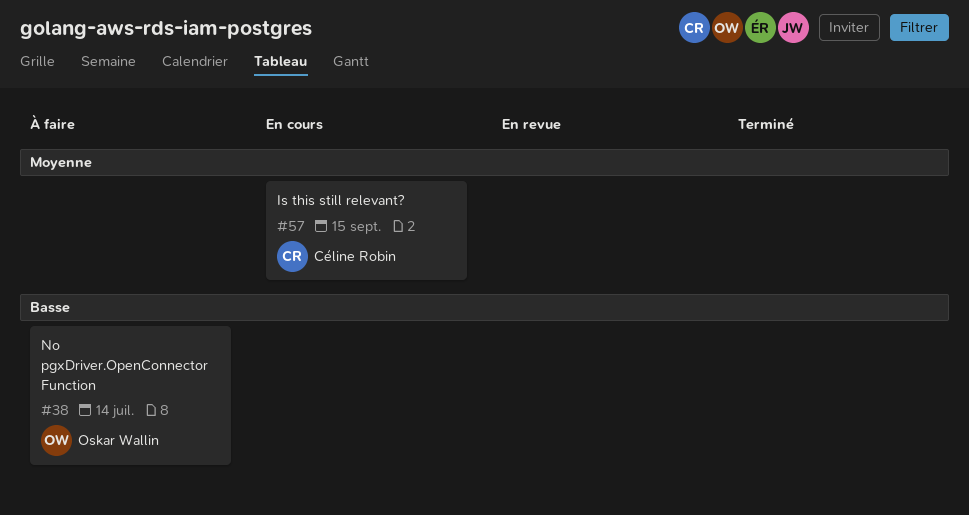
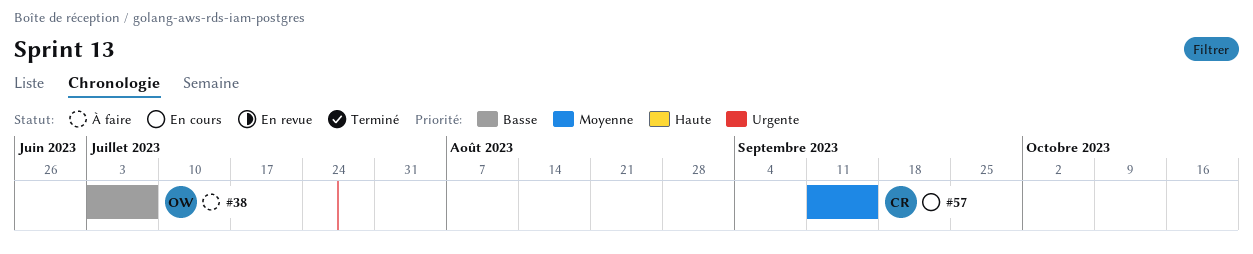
#38, due: Jul 14 -> Jul 7

